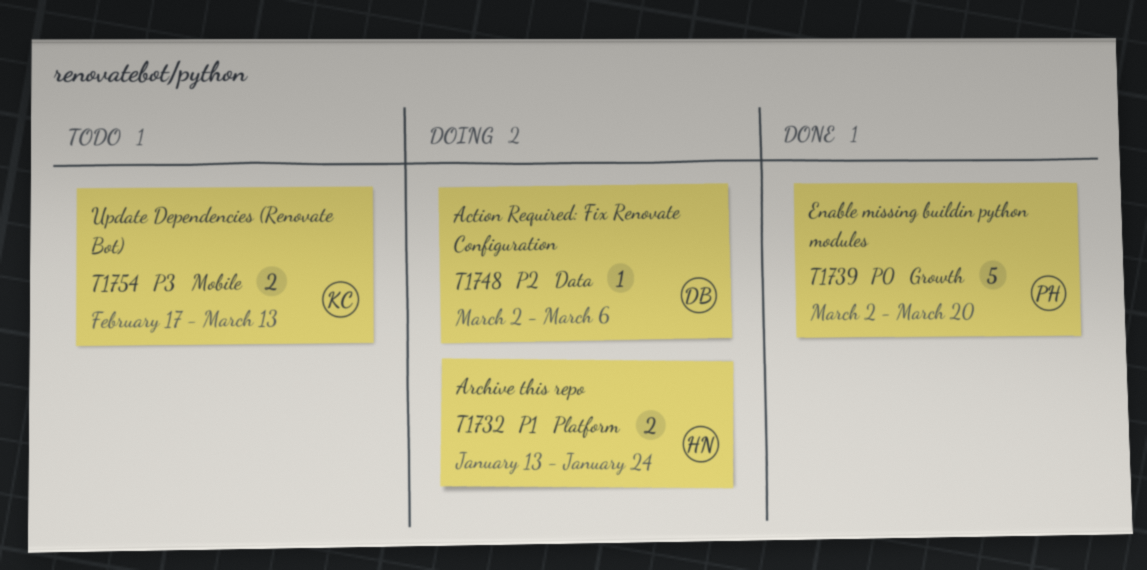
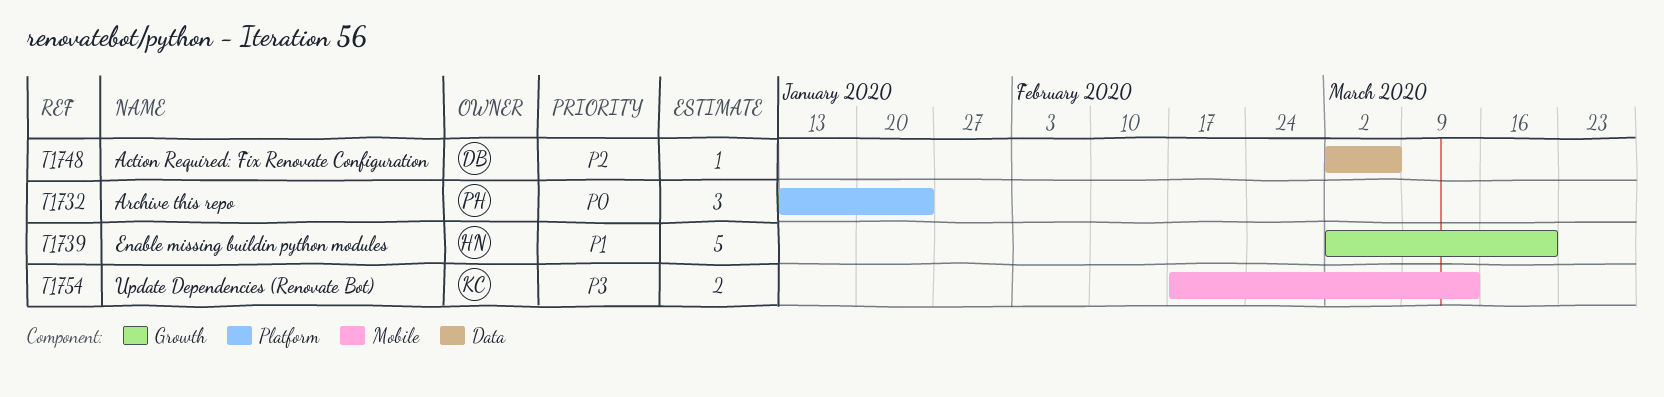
T1732, owner: HN -> PH
T1732, priority: P1 -> P0
T1732, estimate: 2 -> 3
T1739, owner: PH -> HN
T1739, priority: P0 -> P1

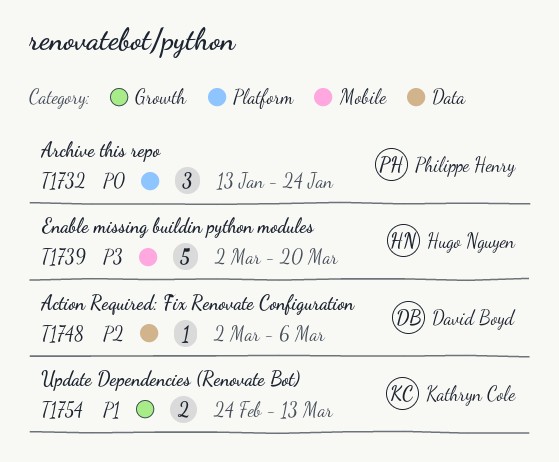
T1739, priority: P1 -> P3
T1739, label: Growth -> Mobile
T1754, priority: P3 -> P1
T1754, label: Mobile -> Growth
T1754, start: Feb 17 -> Feb 24

